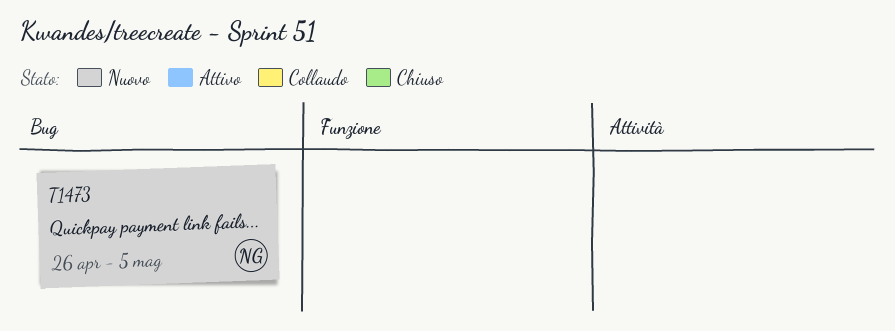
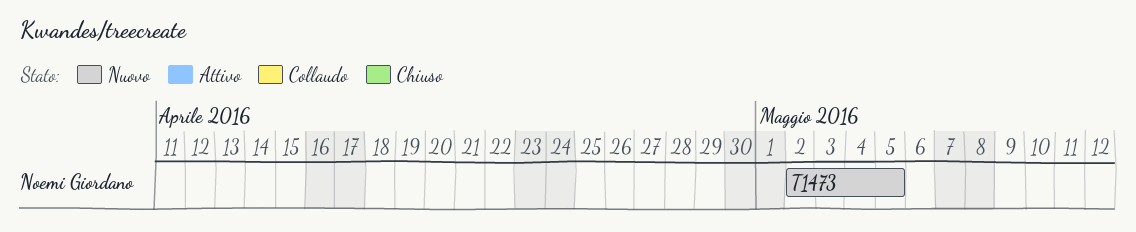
T1473, start: Apr 26 -> May 2

